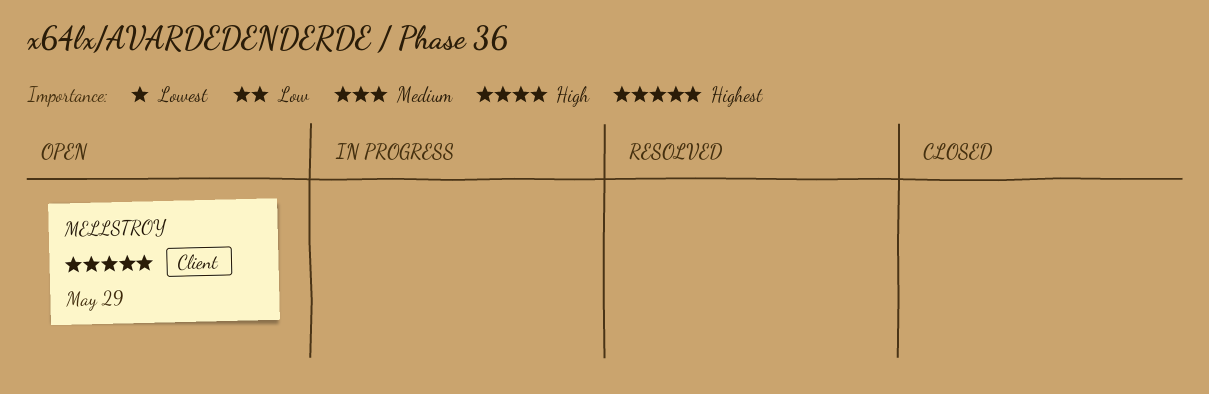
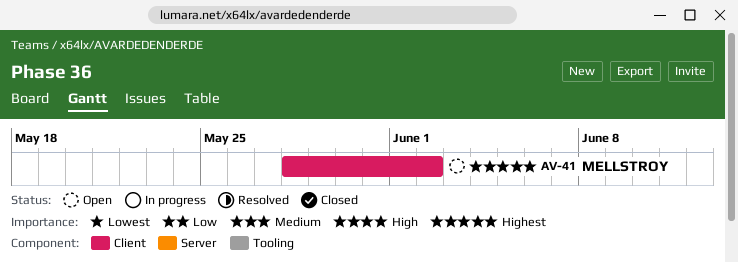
MELLSTROY, due: May 29 -> Jun 2

